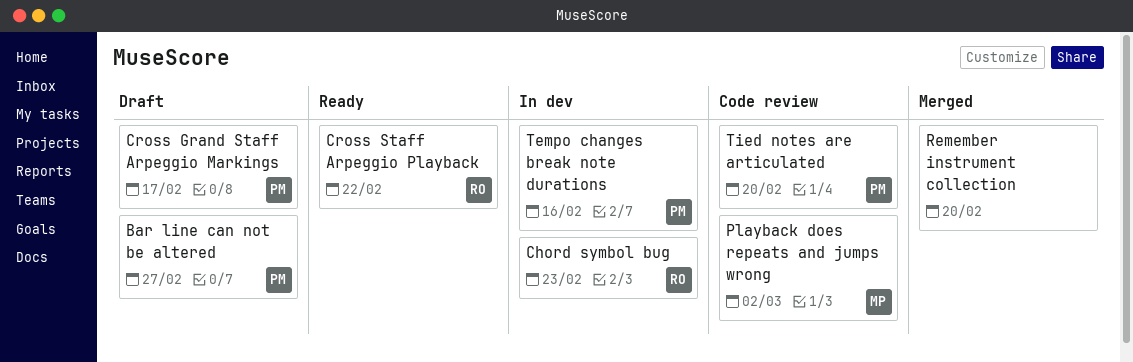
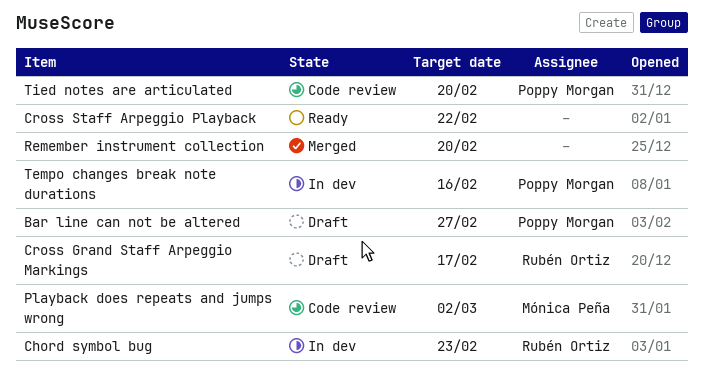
Cross Grand Staff Arpeggio Markings, owner: Poppy Morgan -> Rubén Ortiz
Cross Staff Arpeggio Playback, owner: Rubén Ortiz -> none

